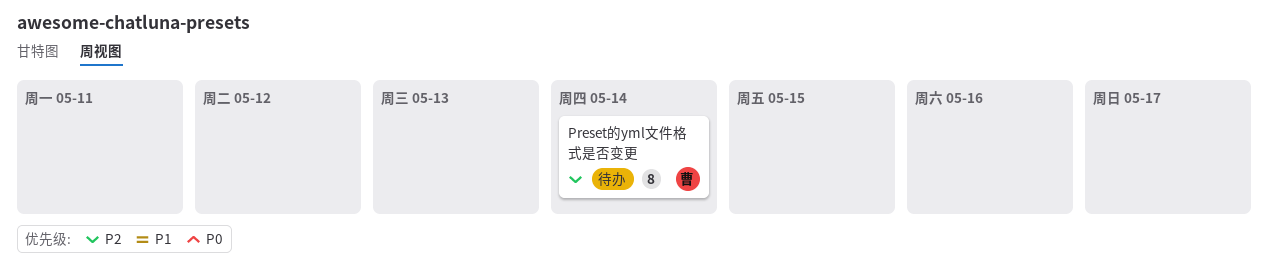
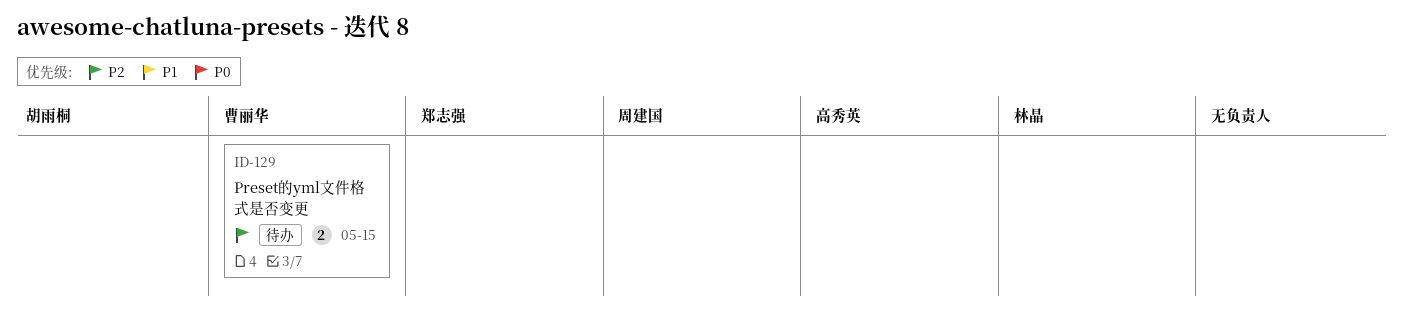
Preset的yml文件格式是否变更, estimate: 8 -> 2
Preset的yml文件格式是否变更, due: May 14 -> May 15

